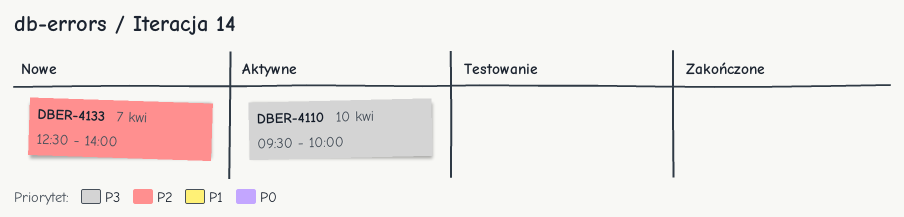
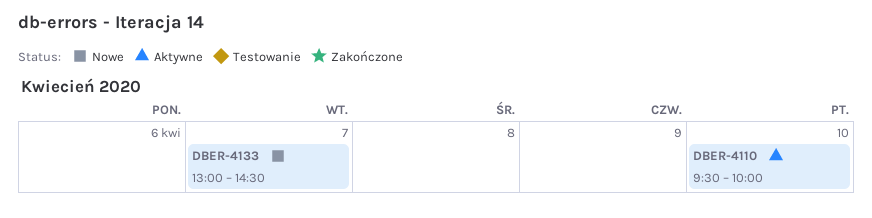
DBER-4133, begins: 12:30 -> 13:00
DBER-4133, ends: 14:00 -> 14:30

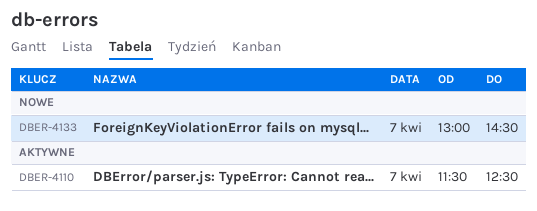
DBER-4110, day: Apr 10 -> Apr 7
DBER-4110, begins: 09:30 -> 11:30
DBER-4110, ends: 10:00 -> 12:30

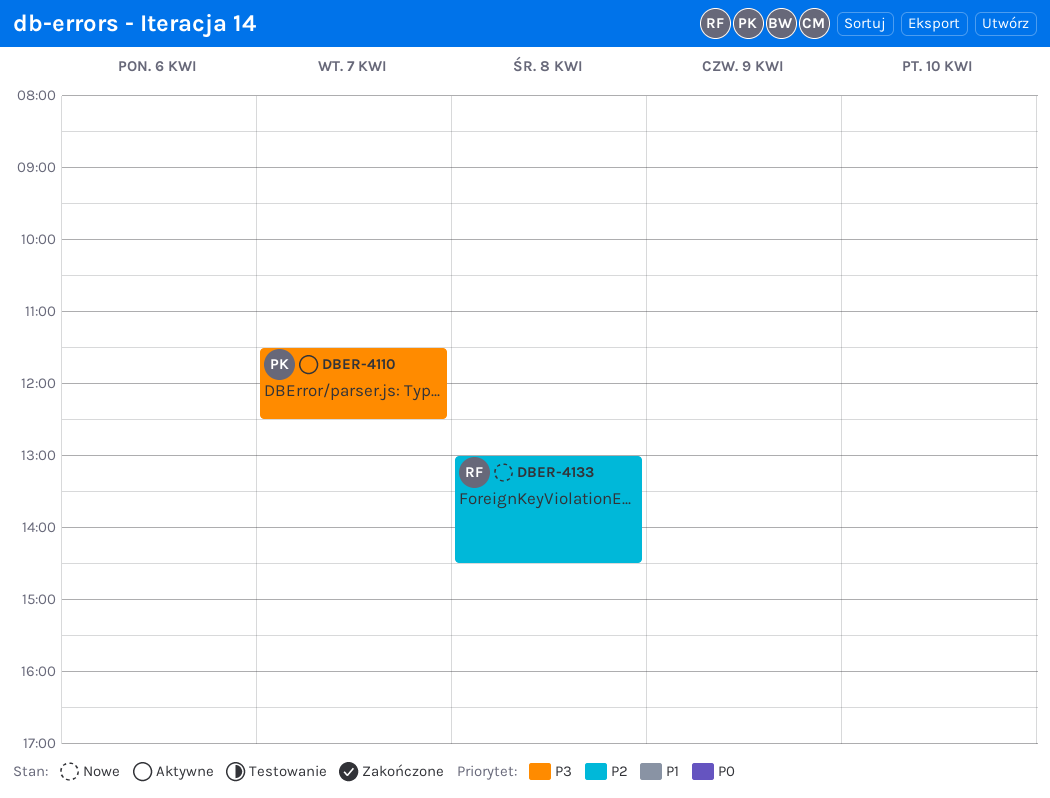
DBER-4133, day: Apr 7 -> Apr 8

